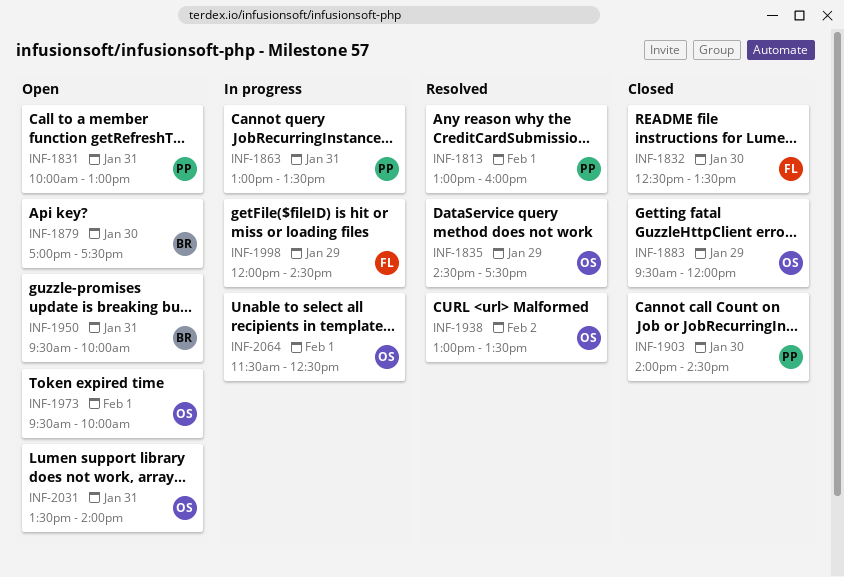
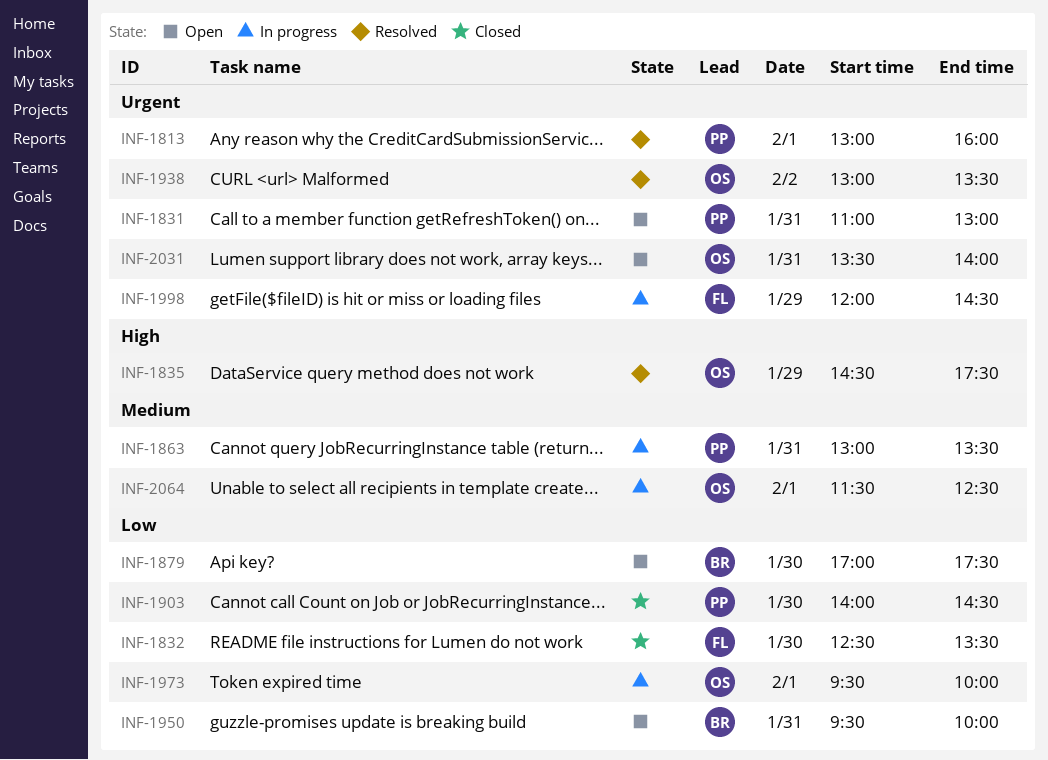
INF-1831, begins: 10:00 -> 11:00
INF-1883: present -> none
INF-1973, status: Open -> In progress

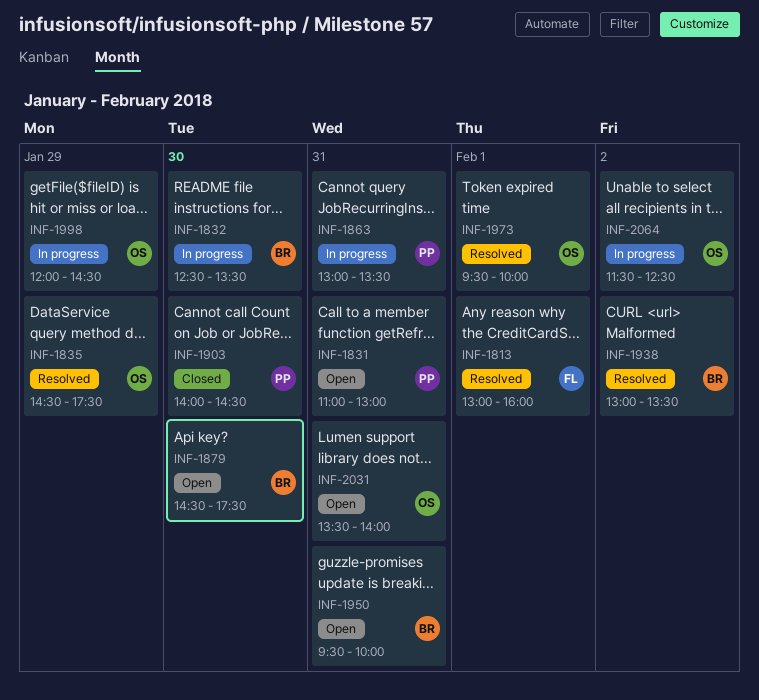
INF-1813, owner: PP -> FL
INF-1832, status: Closed -> In progress
INF-1832, owner: FL -> BR
INF-1879, begins: 17:00 -> 14:30
INF-1938, owner: OS -> BR
INF-1973, status: In progress -> Resolved
INF-1998, owner: FL -> OS
INF-2064, day: Feb 1 -> Feb 2

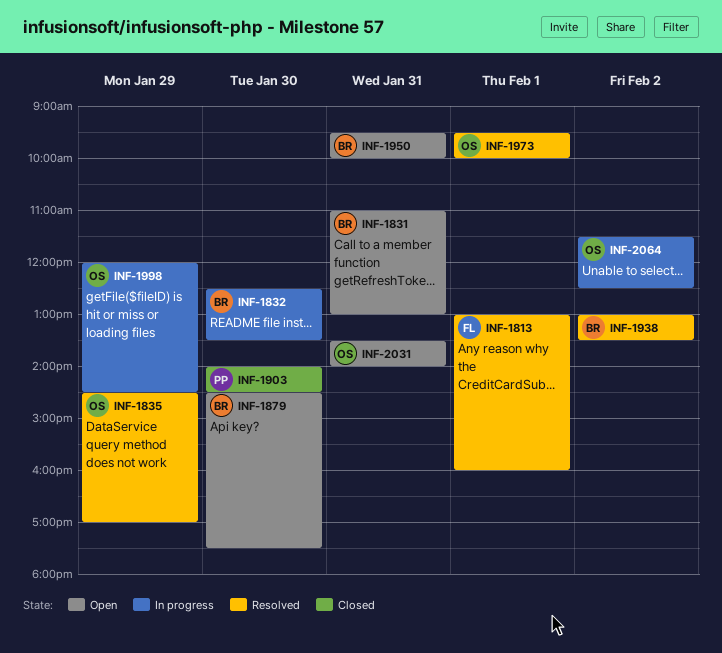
INF-1831, owner: PP -> BR
INF-1835, ends: 17:30 -> 17:00
INF-1863: present -> none

